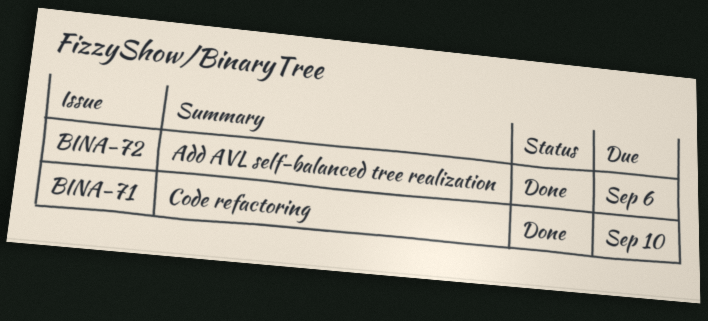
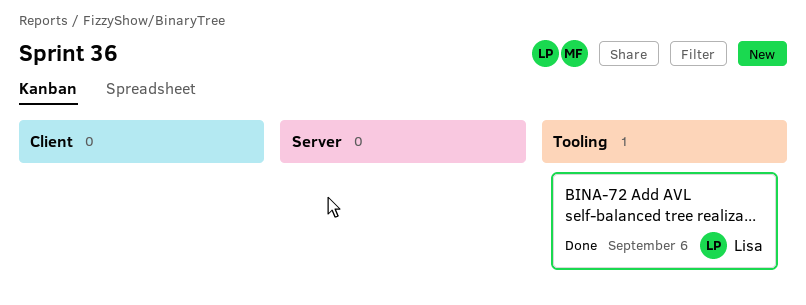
BINA-71: present -> none

